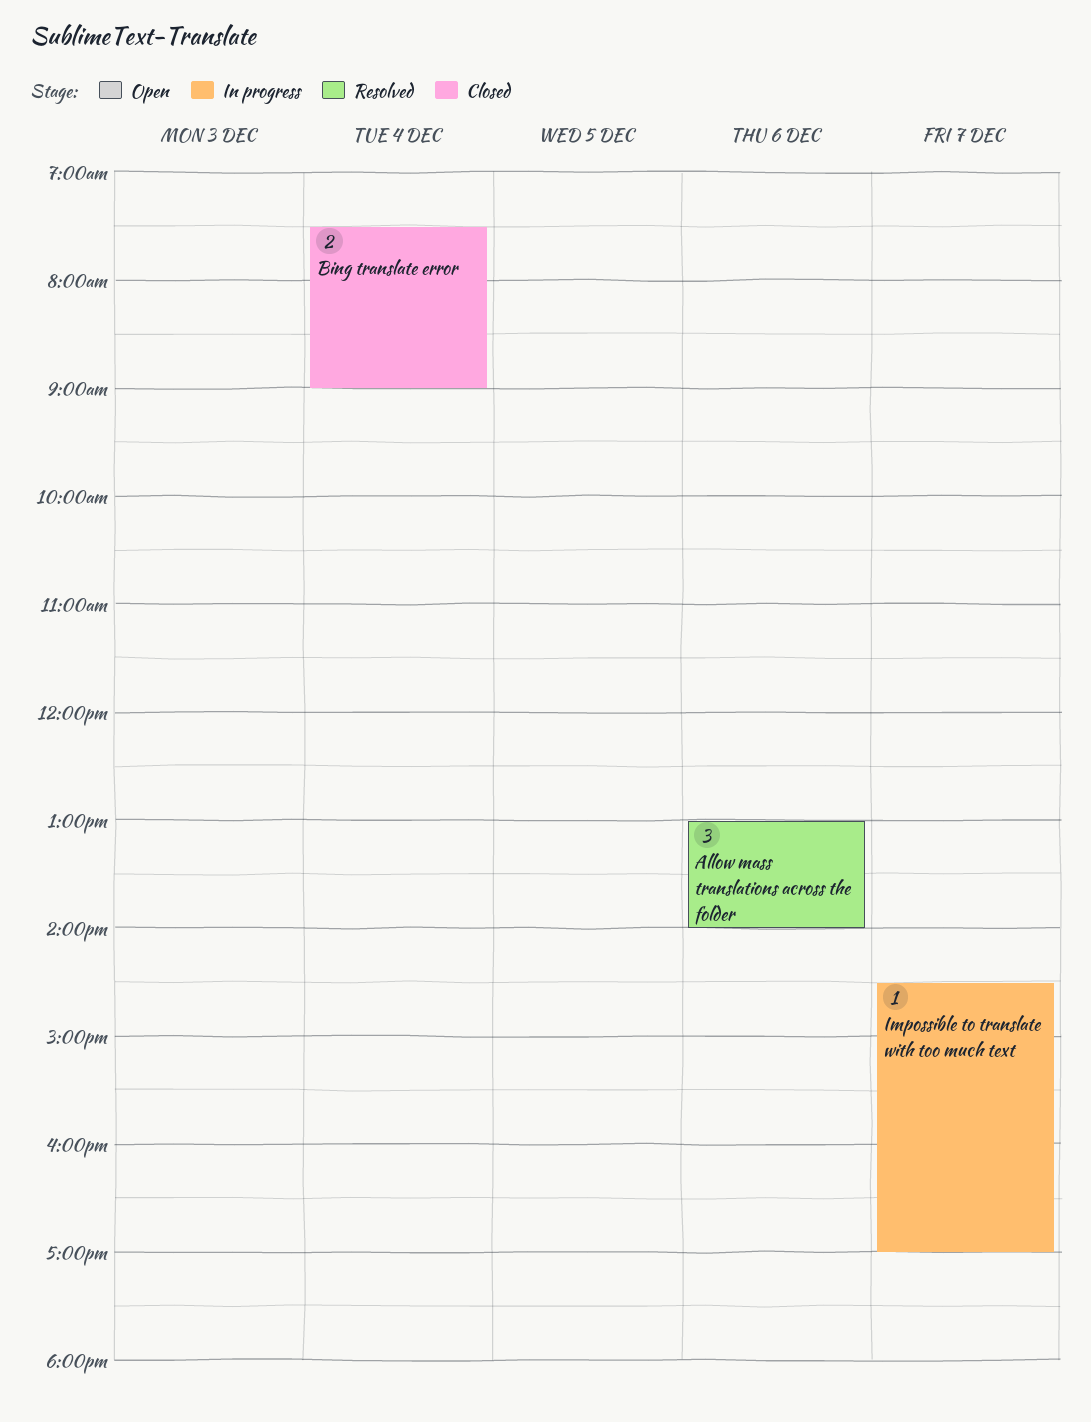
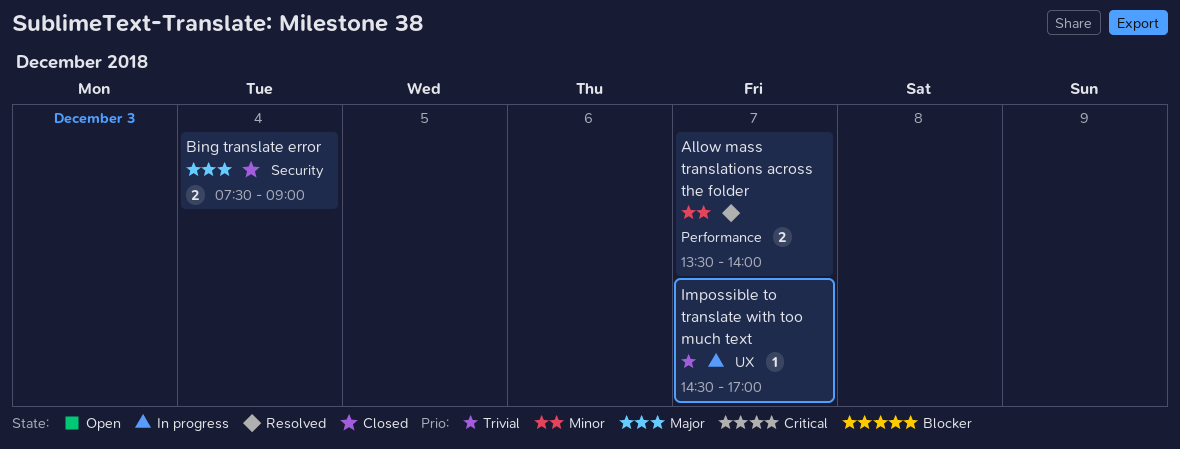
Allow mass translations across the folder, estimate: 3 -> 2
Allow mass translations across the folder, day: Dec 6 -> Dec 7
Allow mass translations across the folder, begins: 13:00 -> 13:30

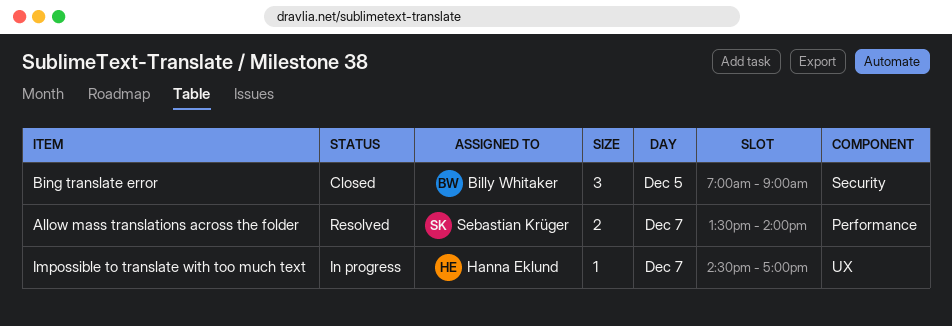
Bing translate error, estimate: 2 -> 3
Bing translate error, day: Dec 4 -> Dec 5
Bing translate error, begins: 07:30 -> 07:00

